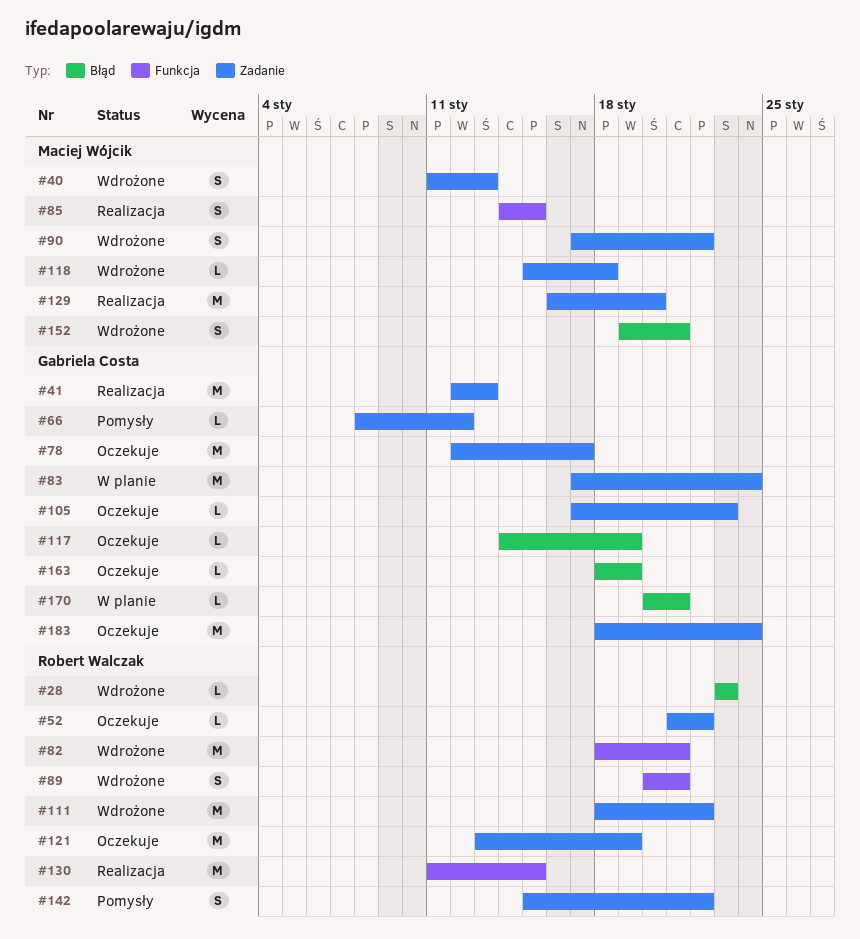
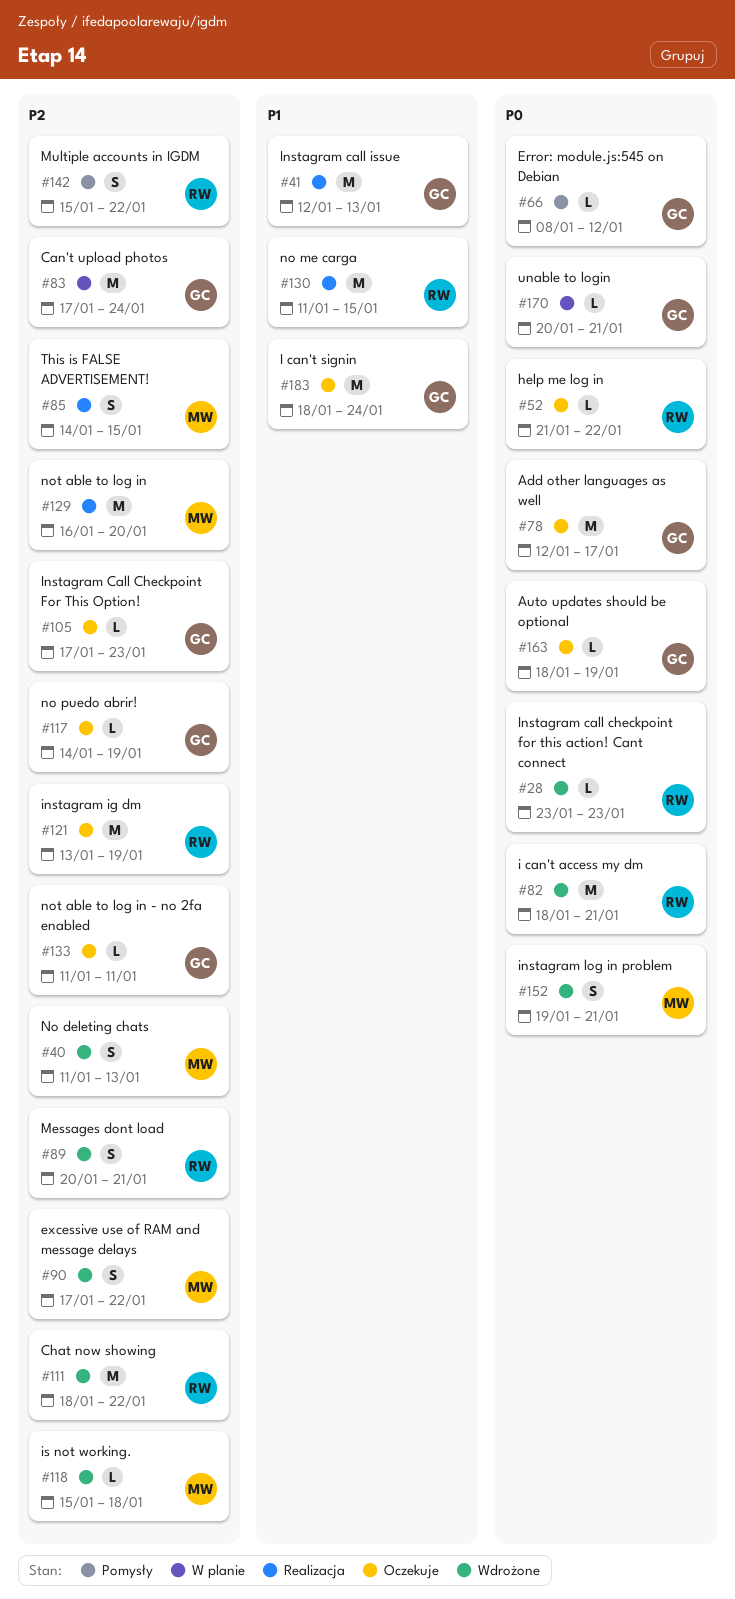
#133: none -> present

